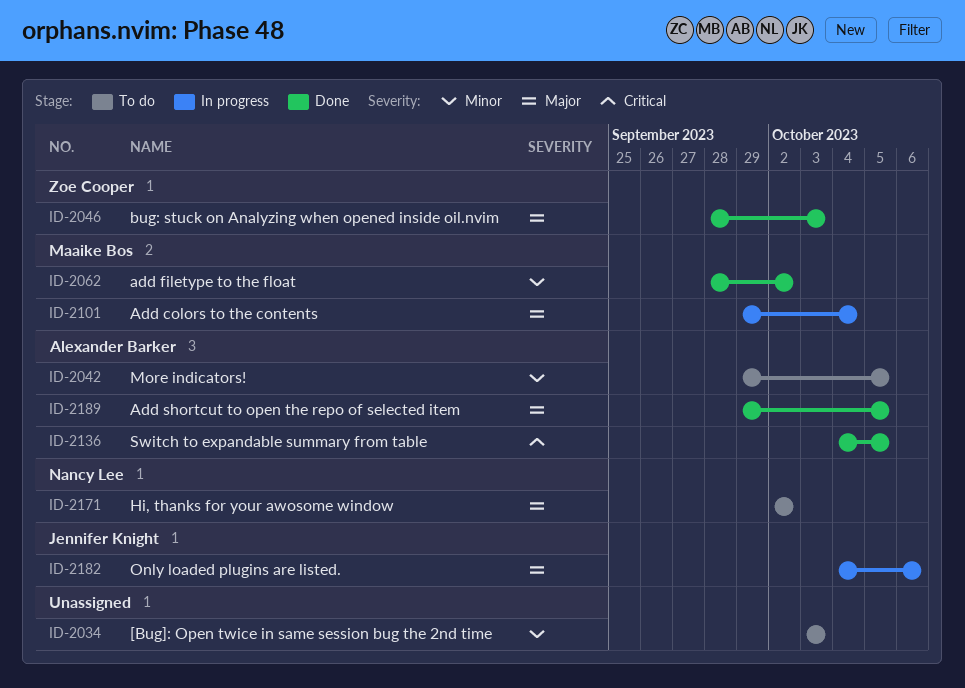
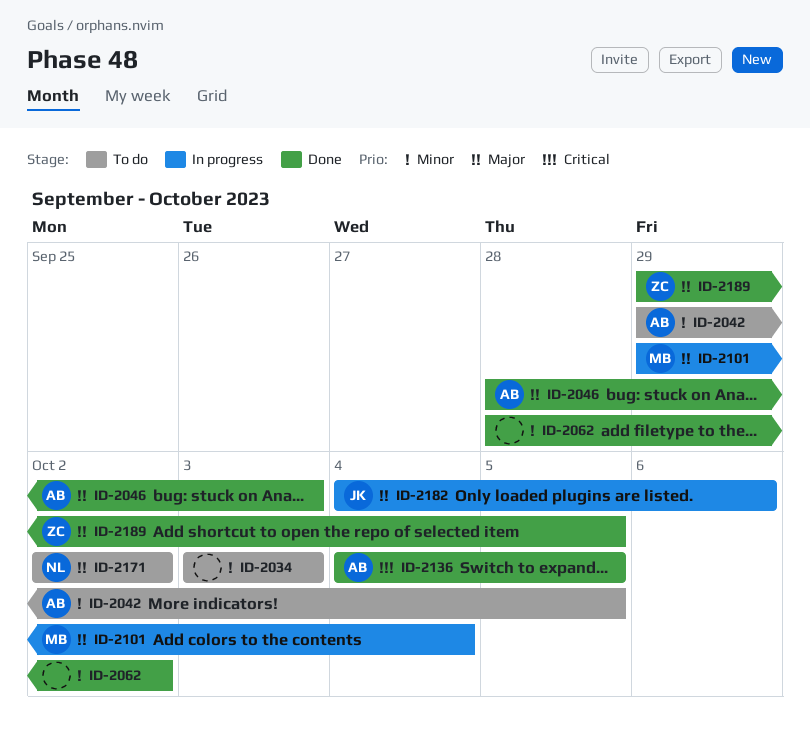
ID-2046, owner: Zoe Cooper -> Alexander Barker
ID-2062, owner: Maaike Bos -> none
ID-2189, owner: Alexander Barker -> Zoe Cooper

